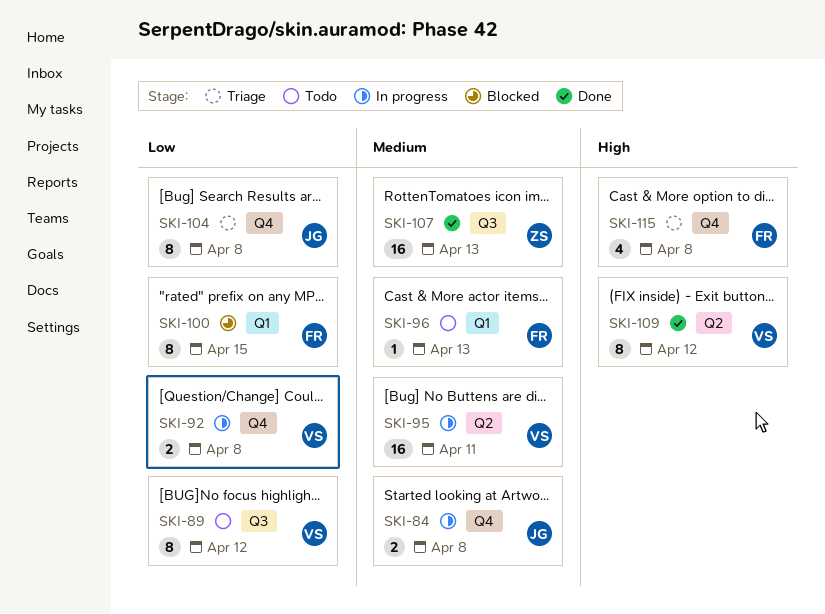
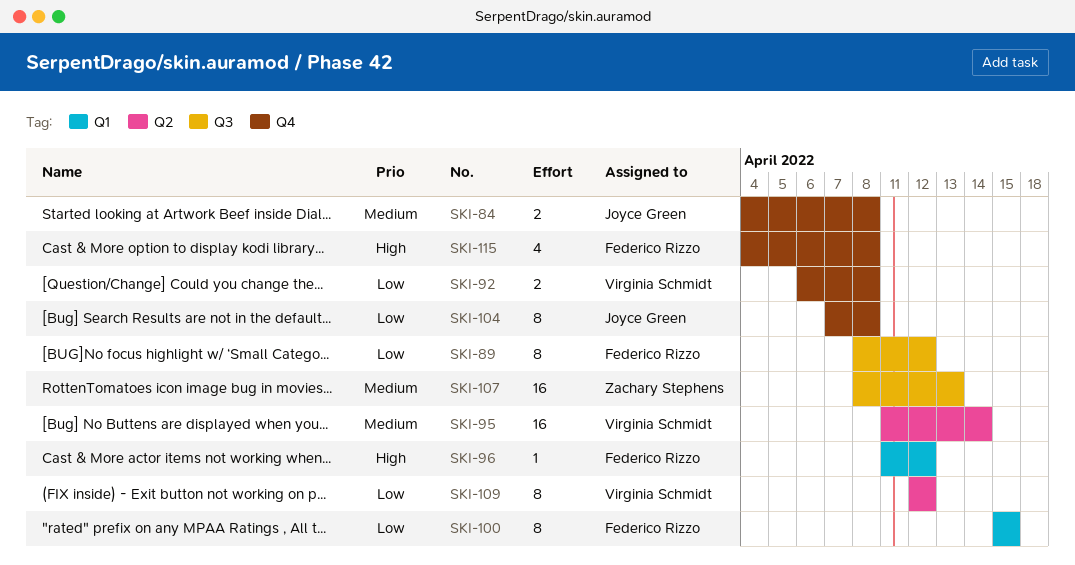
SKI-89, owner: Virginia Schmidt -> Federico Rizzo
SKI-95, due: Apr 11 -> Apr 14
SKI-96, priority: Medium -> High
SKI-96, due: Apr 13 -> Apr 12
SKI-109, priority: High -> Low

